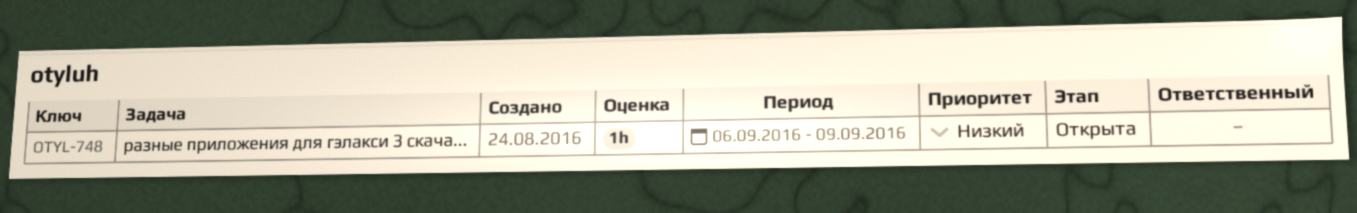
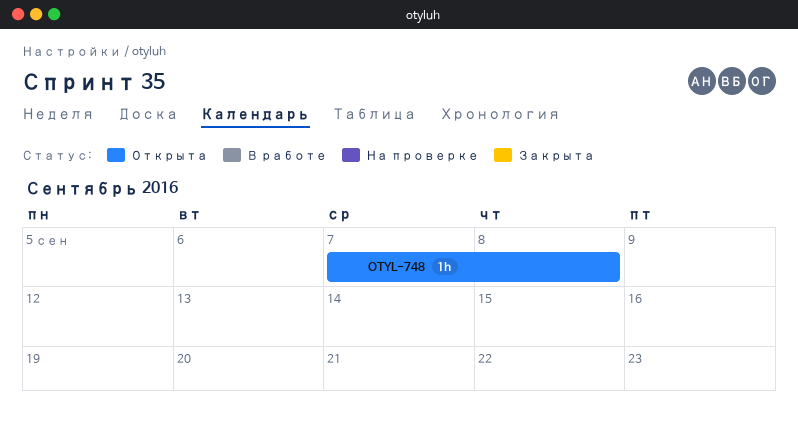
OTYL-748, start: Sep 6 -> Sep 7
OTYL-748, due: Sep 9 -> Sep 8

